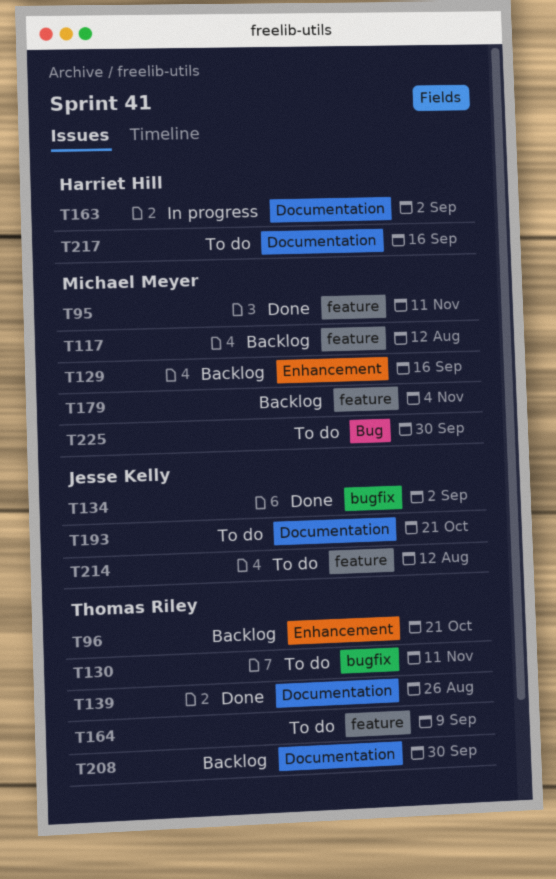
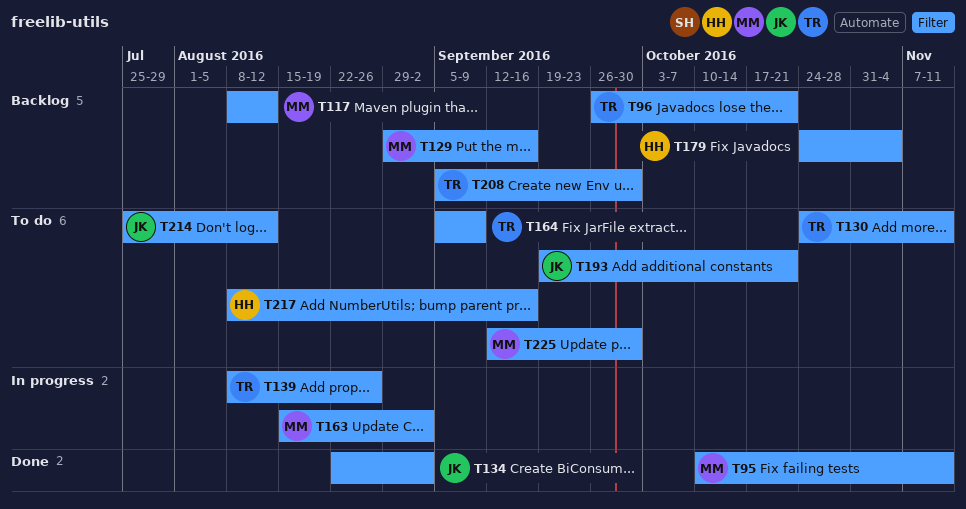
T139, status: Done -> In progress
T163, owner: Harriet Hill -> Michael Meyer
T179, owner: Michael Meyer -> Harriet Hill

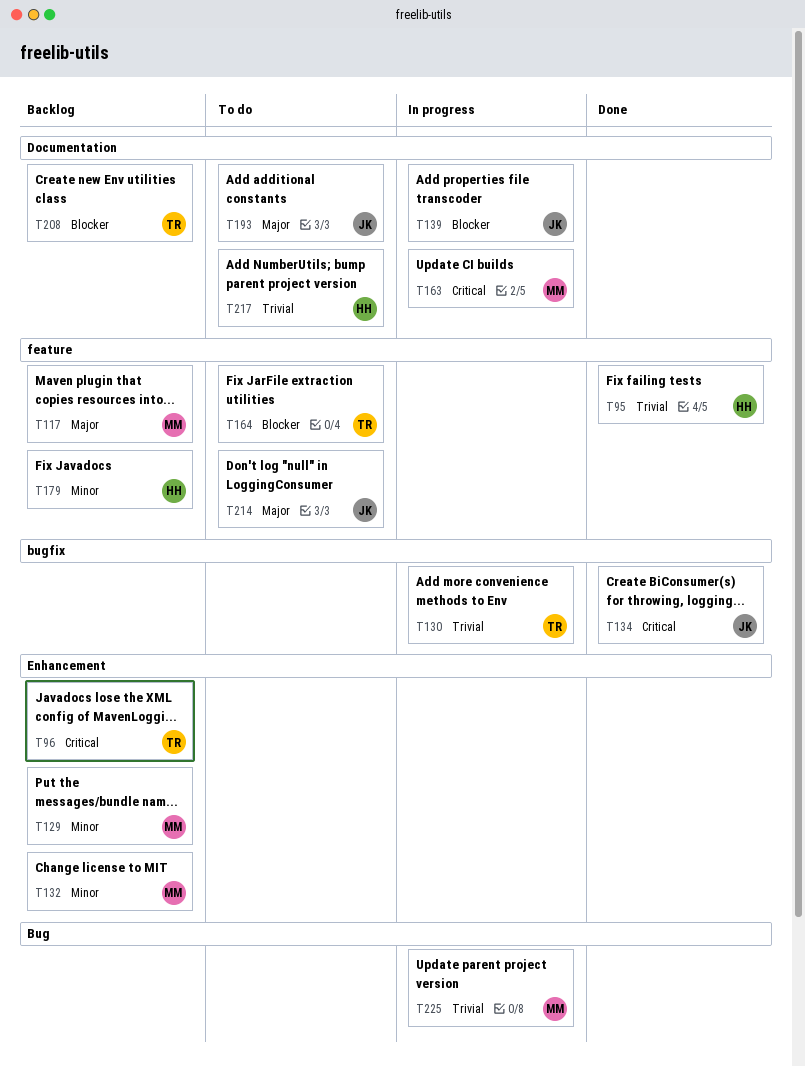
T95, owner: MM -> HH
T130, status: To do -> In progress
T132: none -> present
T139, owner: TR -> JK
T225, status: To do -> In progress

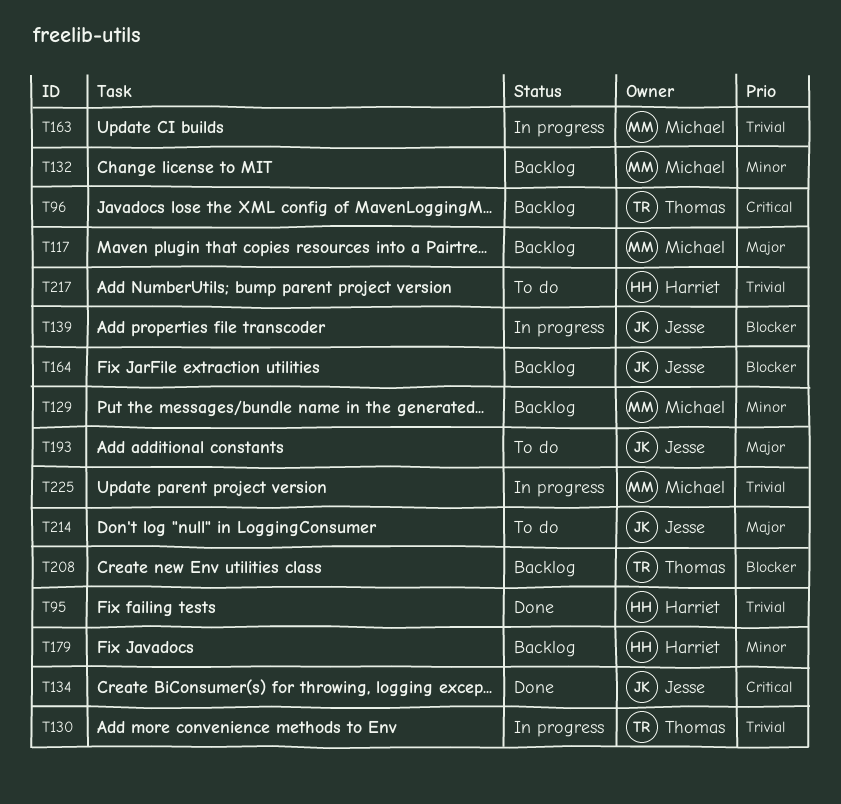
T163, priority: Critical -> Trivial
T164, status: To do -> Backlog
T164, owner: Thomas -> Jesse

